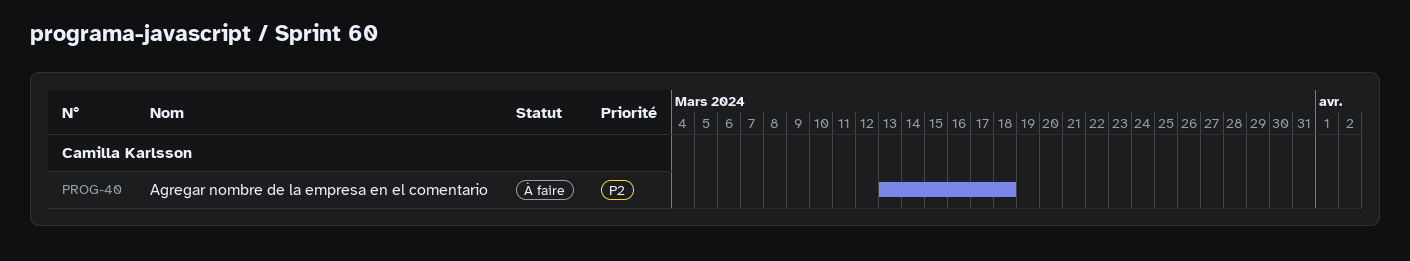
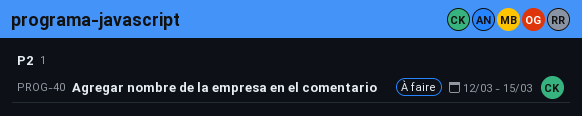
PROG-40, start: Mar 13 -> Mar 12
PROG-40, due: Mar 18 -> Mar 15

